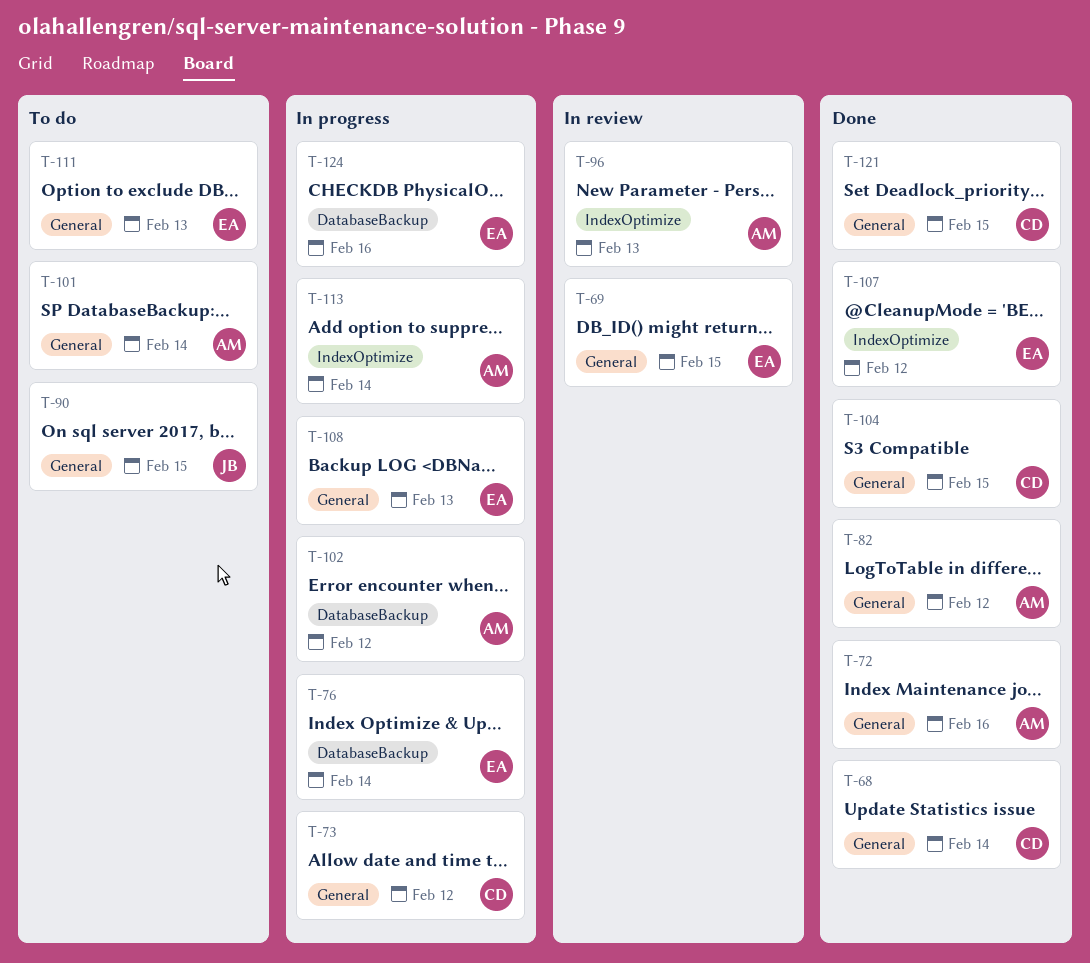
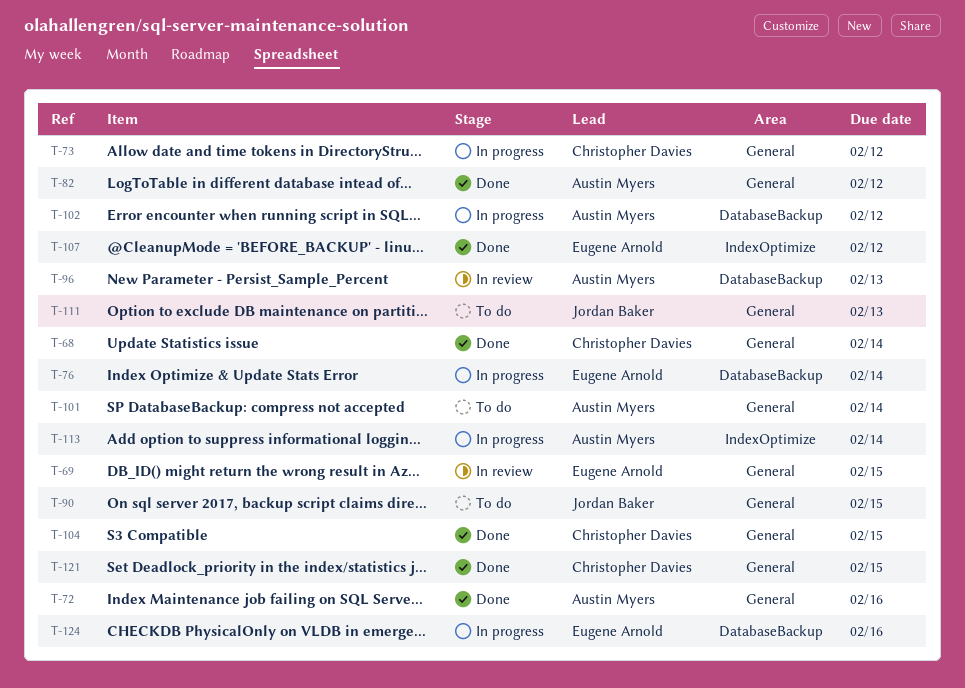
T-96, label: IndexOptimize -> DatabaseBackup
T-108: present -> none
T-111, owner: Eugene Arnold -> Jordan Baker

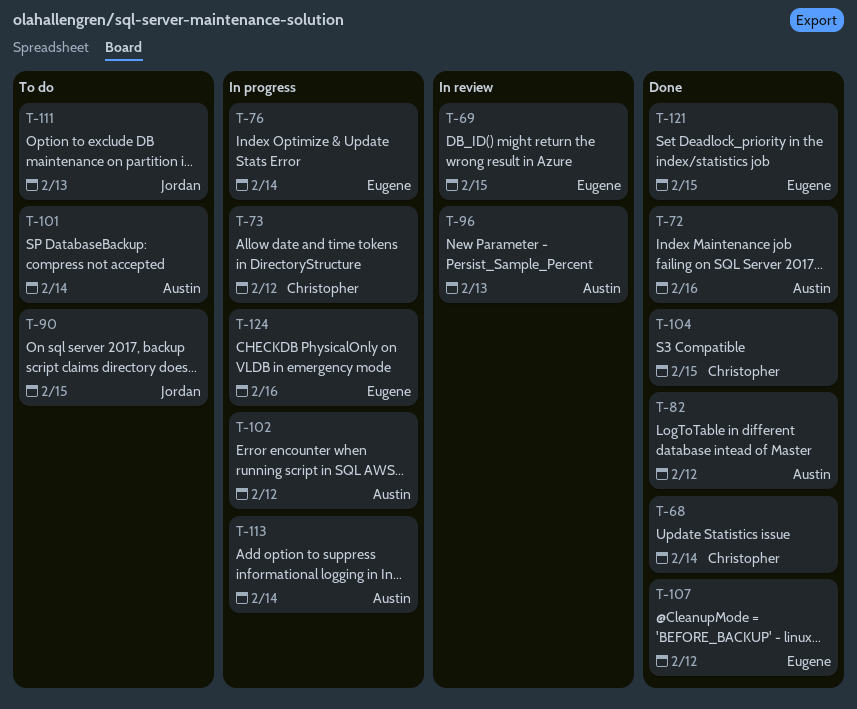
T-121, owner: Christopher Davies -> Eugene Arnold

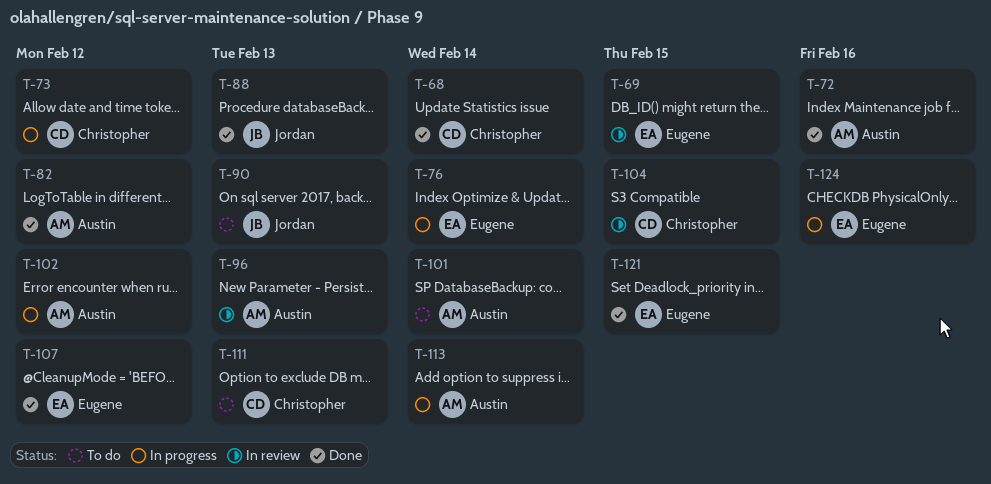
T-88: none -> present
T-90, due: Feb 15 -> Feb 13
T-104, status: Done -> In review
T-111, owner: Jordan -> Christopher

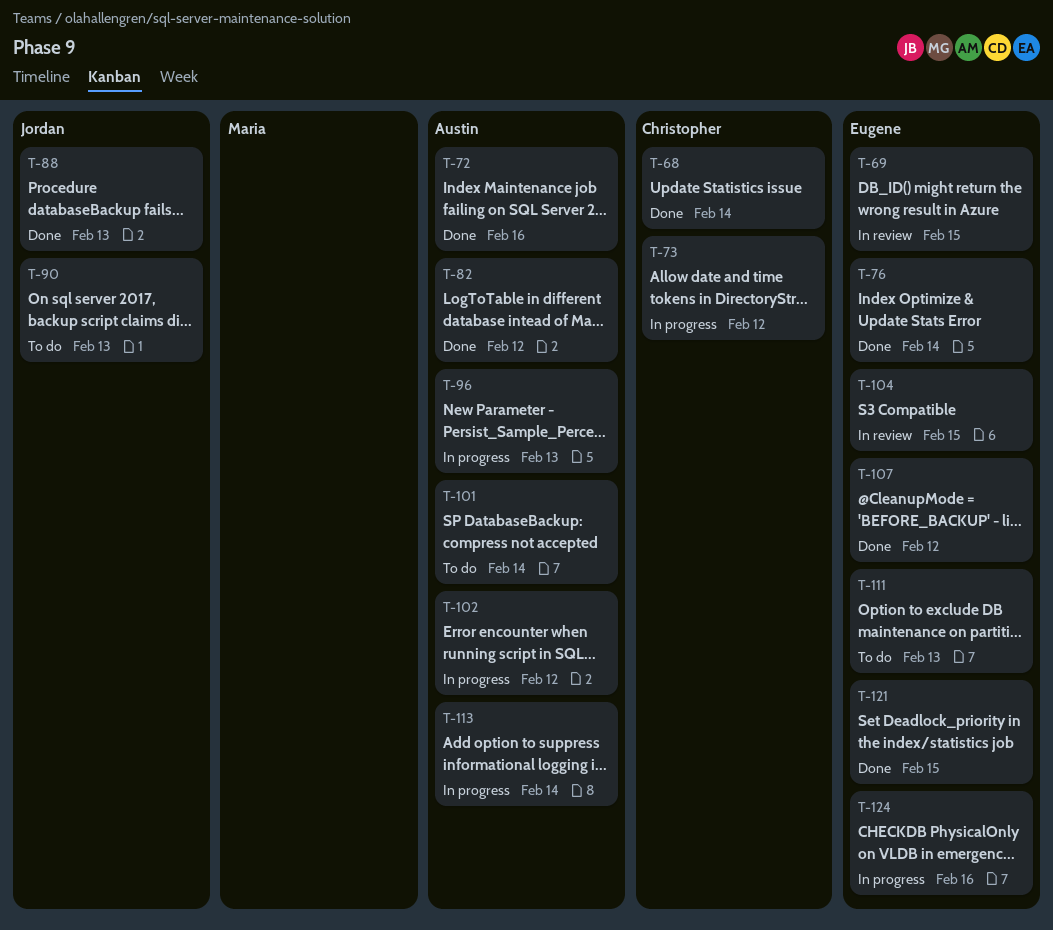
T-76, status: In progress -> Done
T-96, status: In review -> In progress
T-104, owner: Christopher -> Eugene
T-111, owner: Christopher -> Eugene

